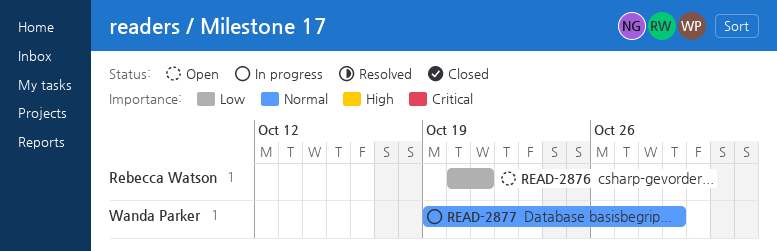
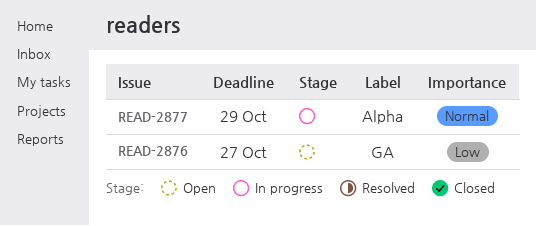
READ-2876, due: Oct 21 -> Oct 27

